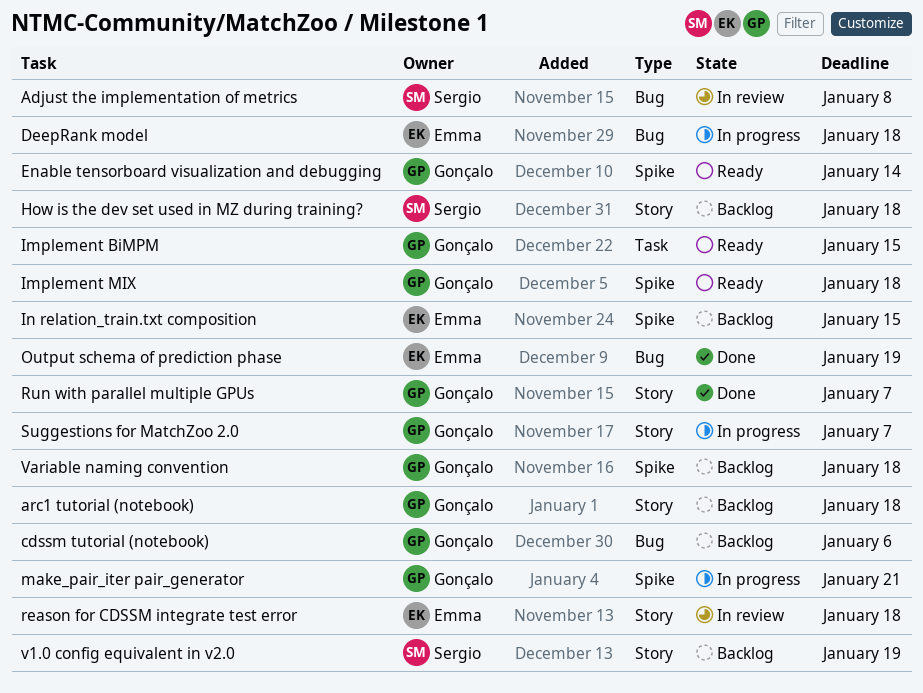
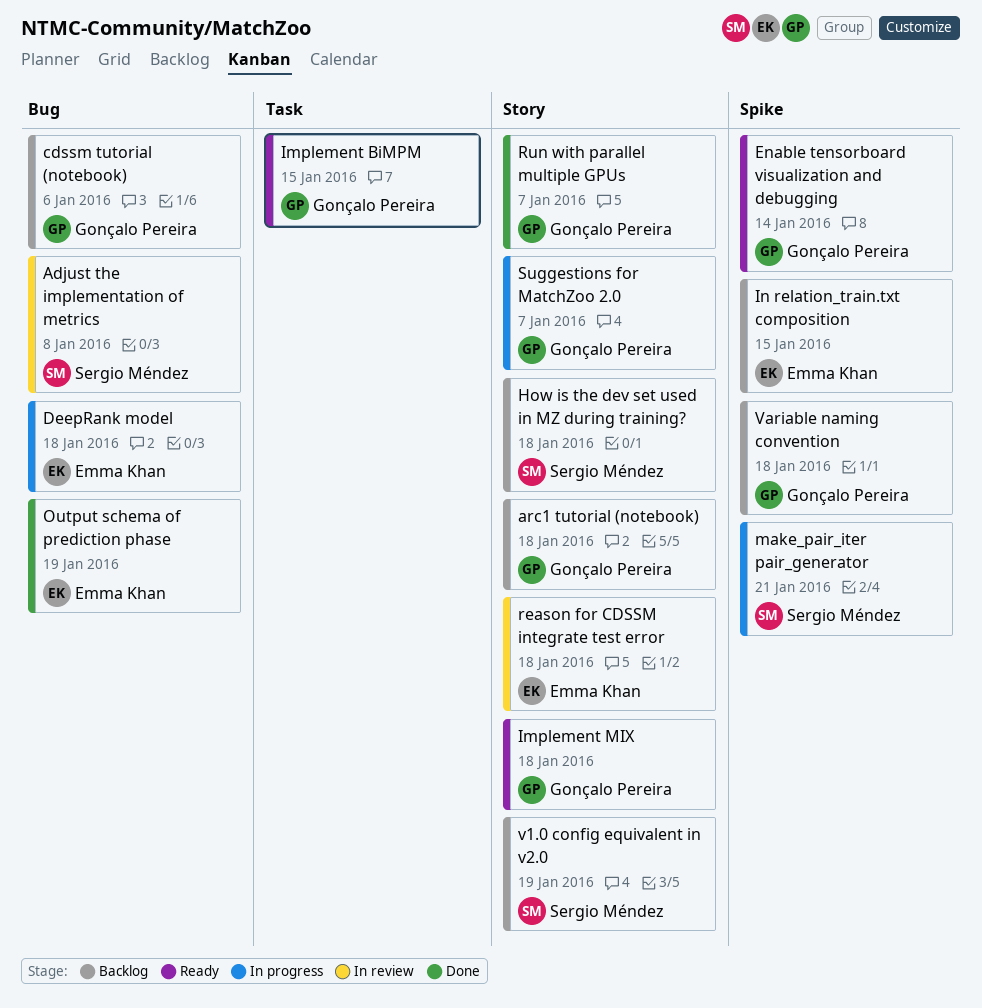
Implement MIX, label: Spike -> Story
make_pair_iter pair_generator, owner: Gonçalo Pereira -> Sergio Méndez

